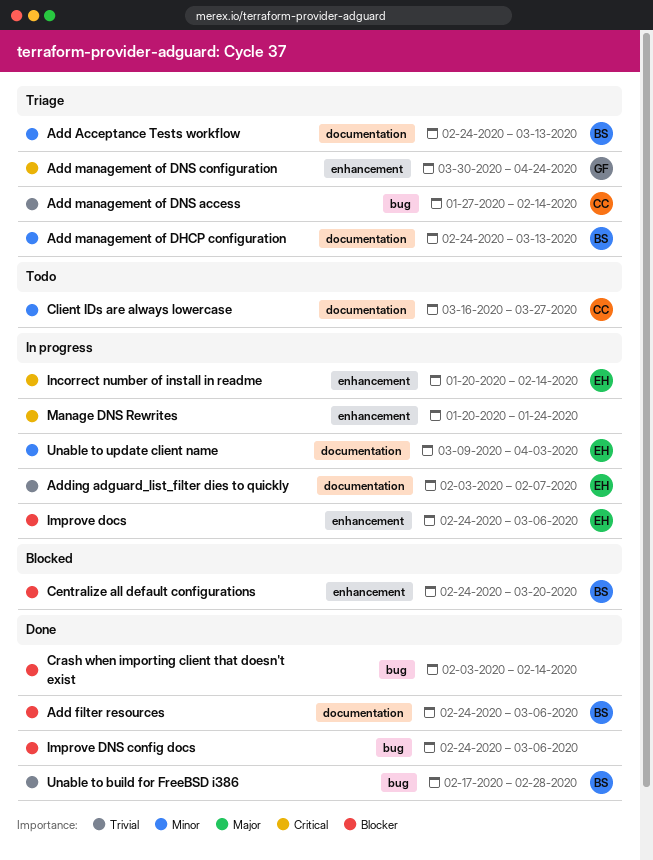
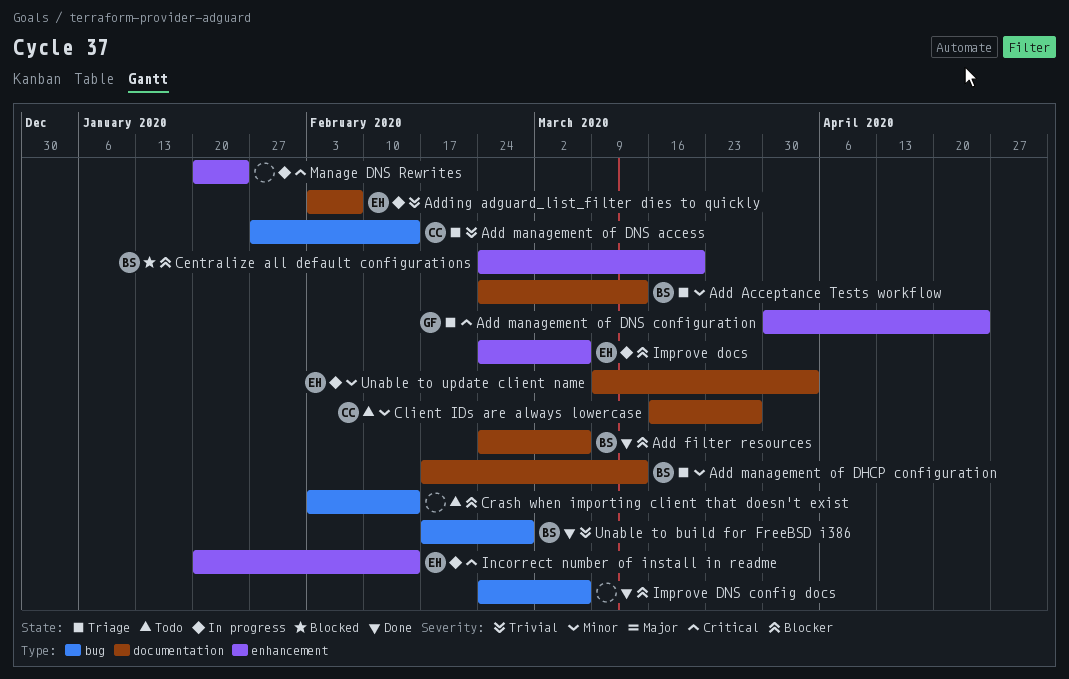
Add management of DHCP configuration, start: Feb 24 -> Feb 17
Crash when importing client that doesn't exist, status: Done -> Todo

